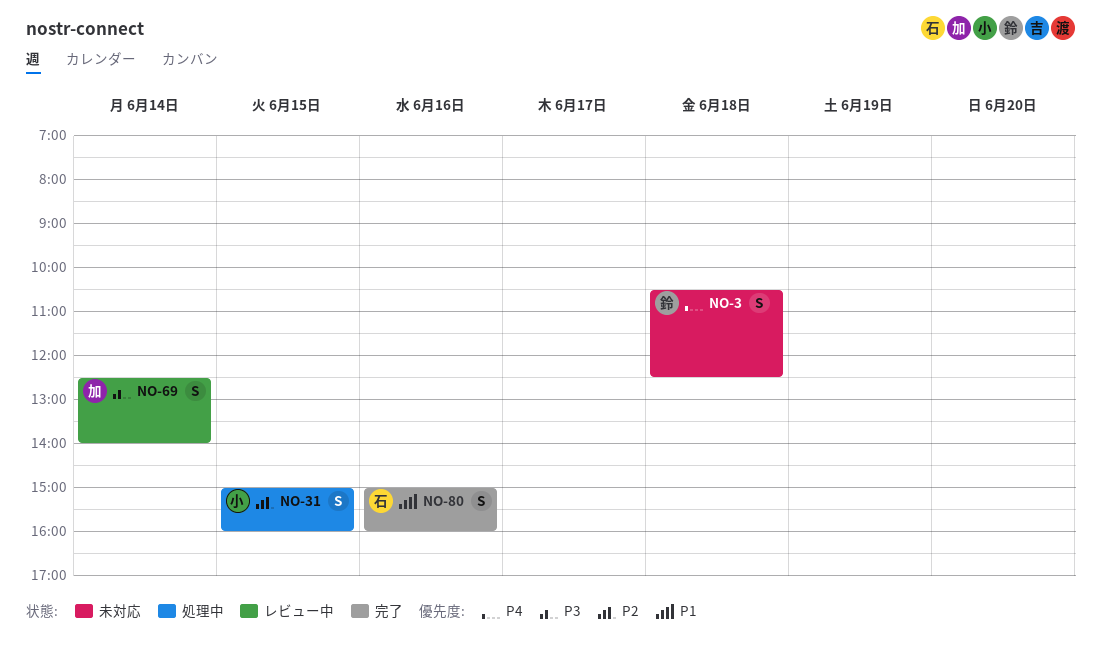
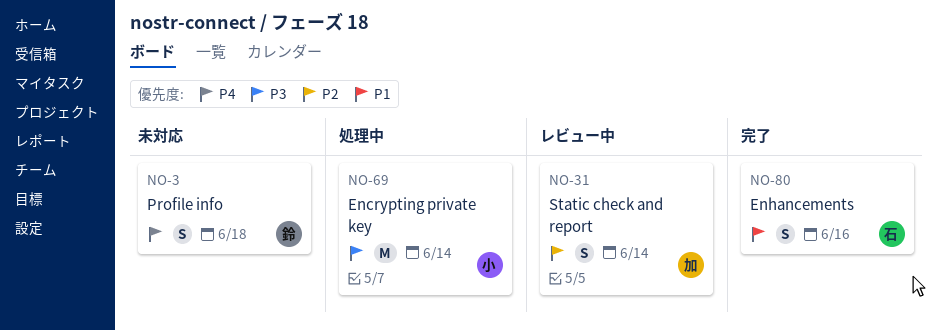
NO-31, status: 処理中 -> レビュー中
NO-31, owner: 小 -> 加
NO-31, day: Jun 15 -> Jun 14
NO-69, status: レビュー中 -> 処理中
NO-69, owner: 加 -> 小
NO-69, estimate: S -> M

